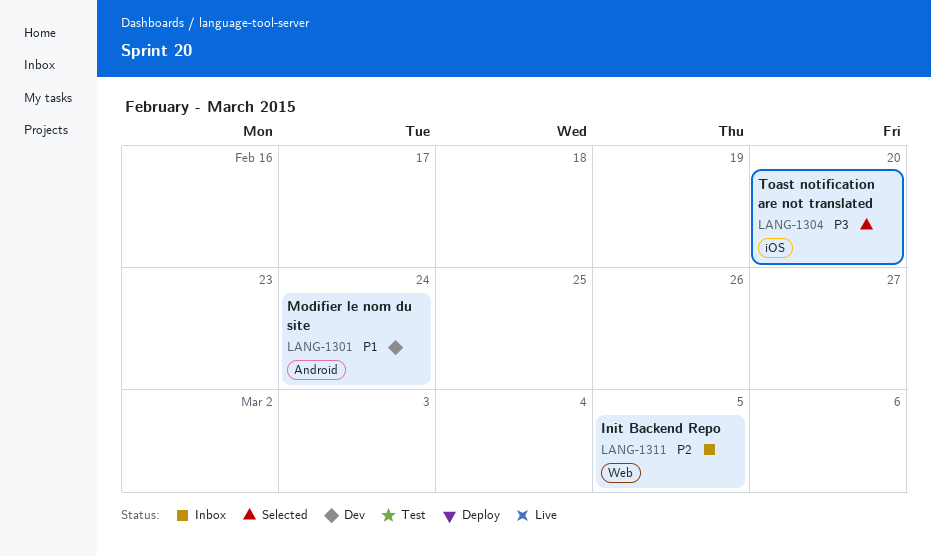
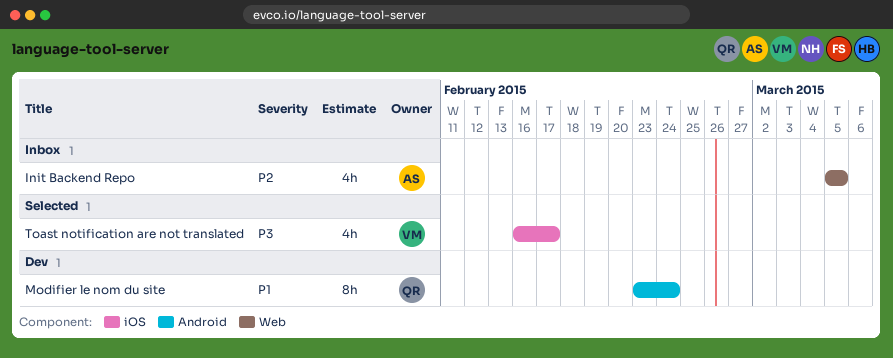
Toast notification are not translated, due: Feb 20 -> Feb 17

